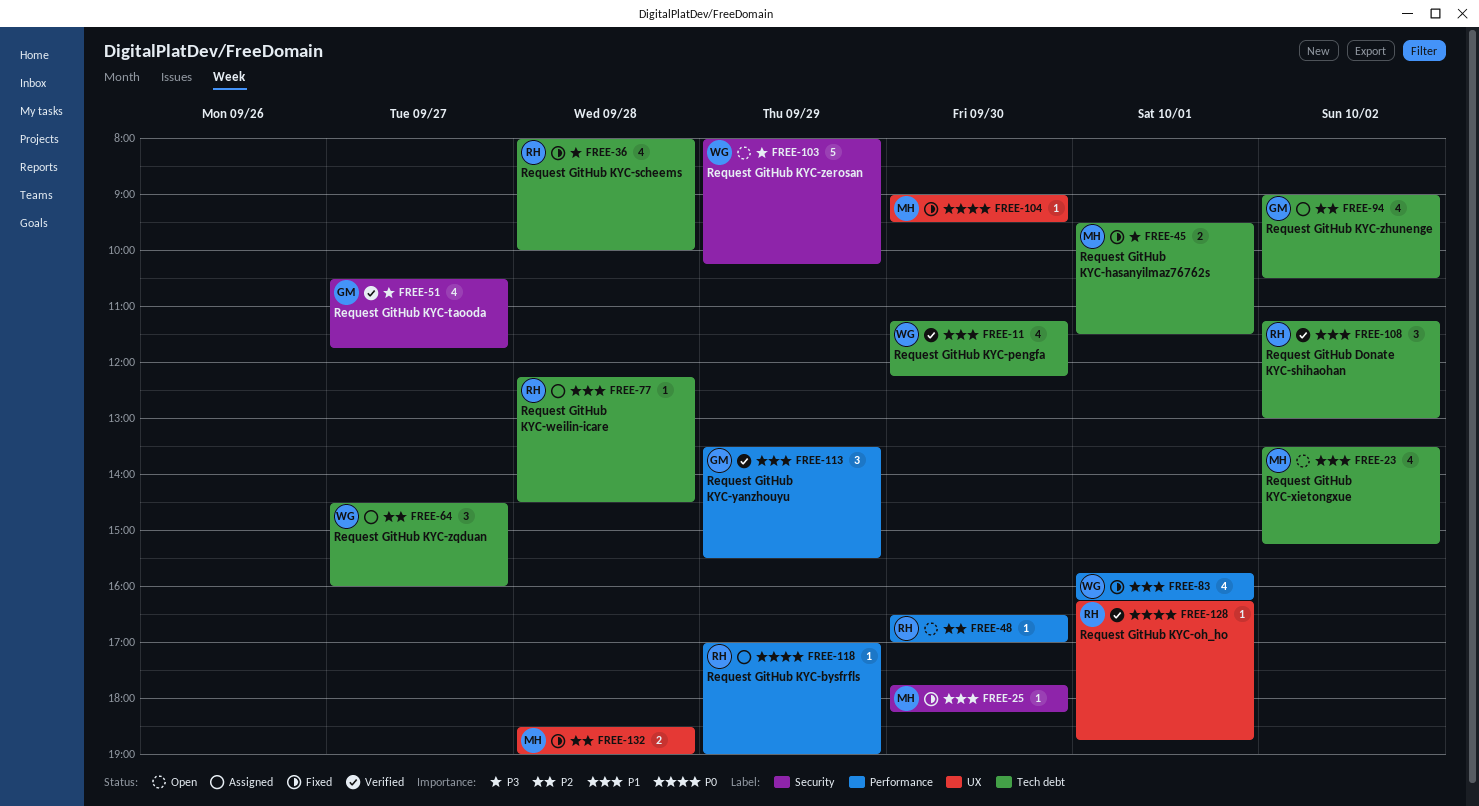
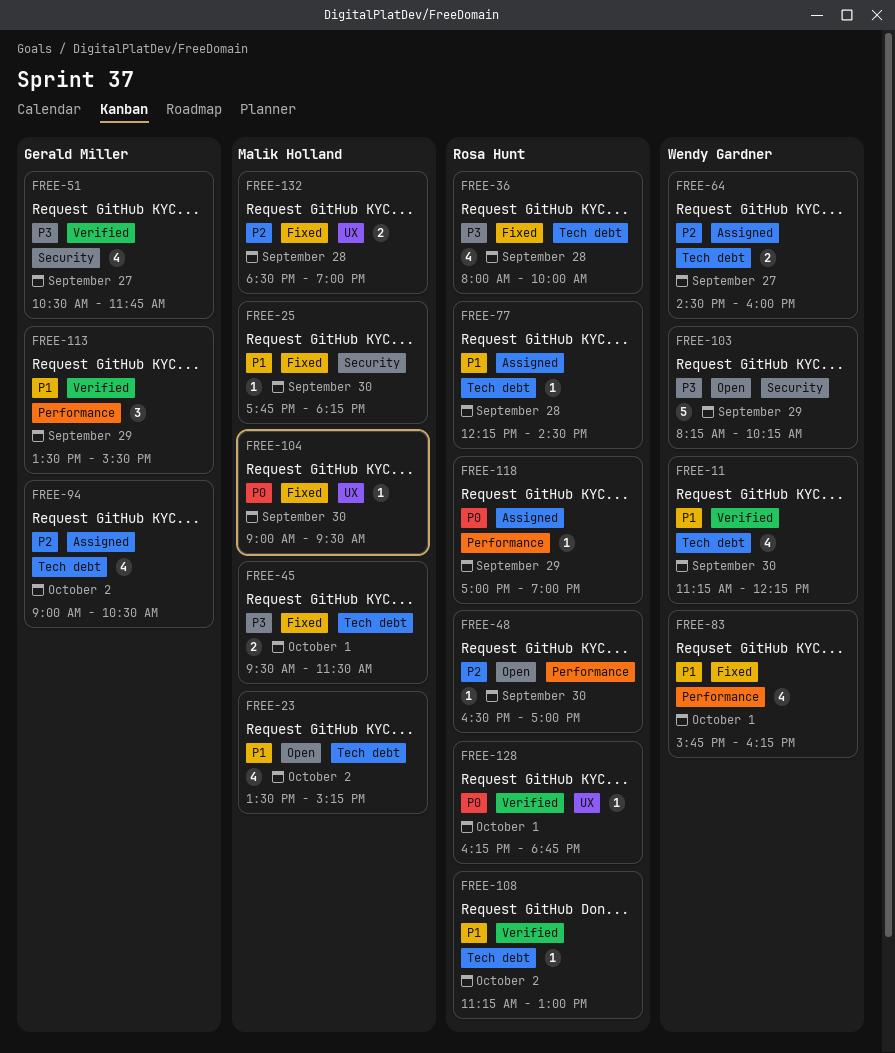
FREE-64, estimate: 3 -> 2
FREE-103, begins: 08:00 -> 08:15
FREE-108, estimate: 3 -> 1

